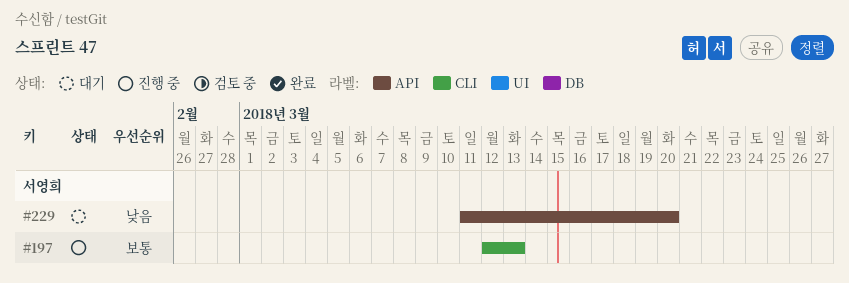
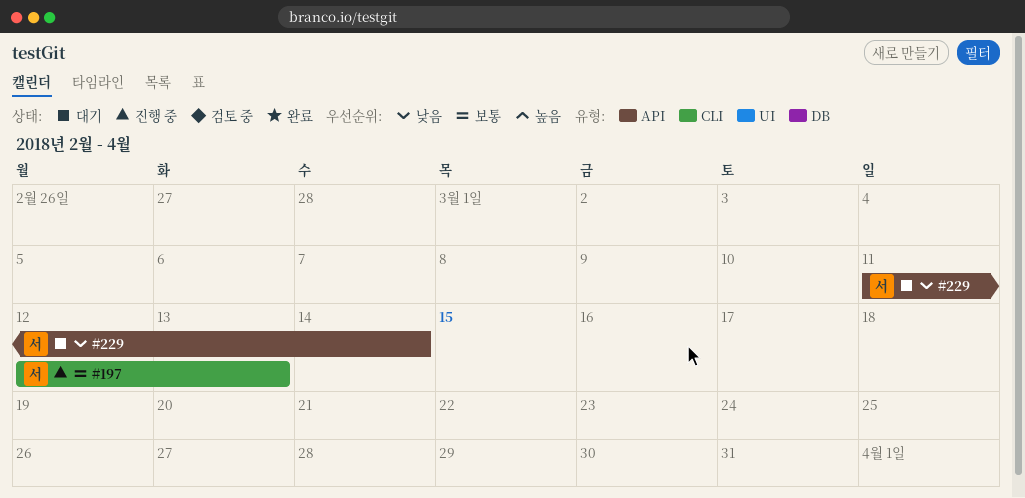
#229, due: Mar 20 -> Mar 14

